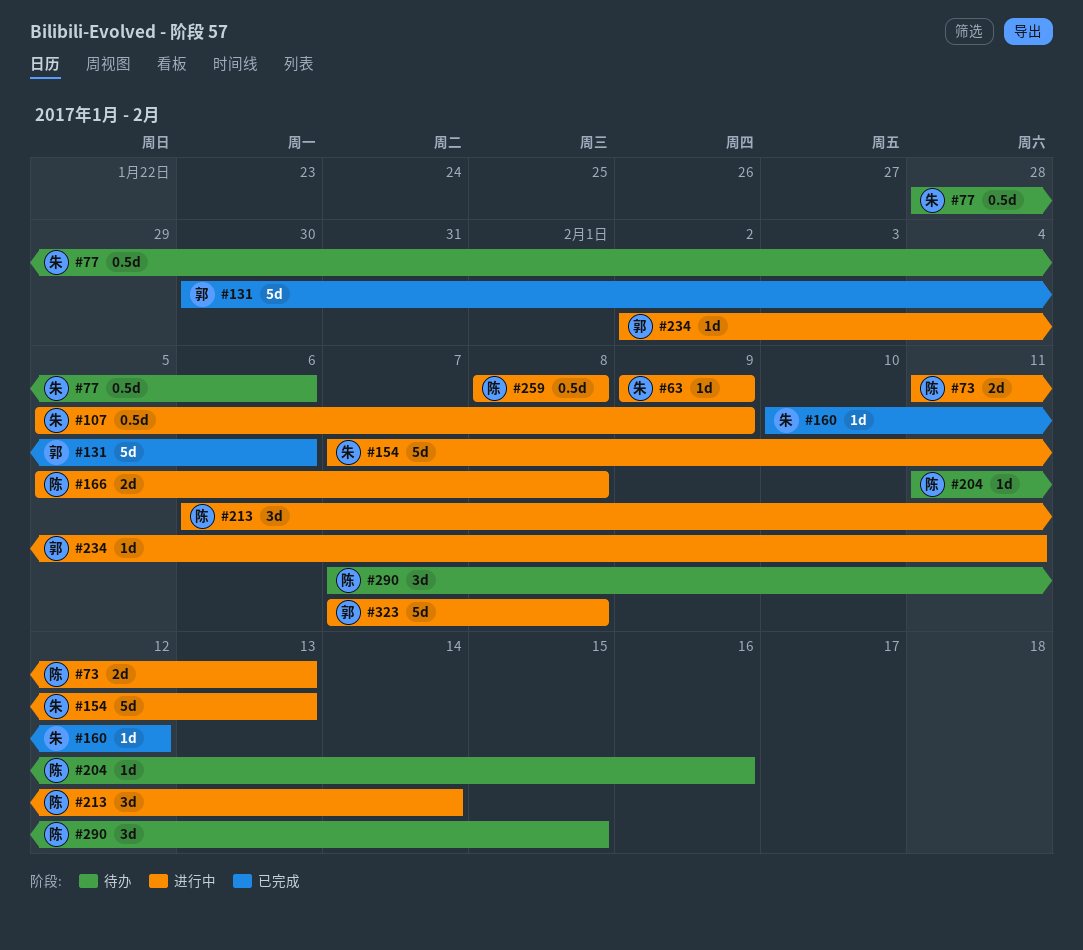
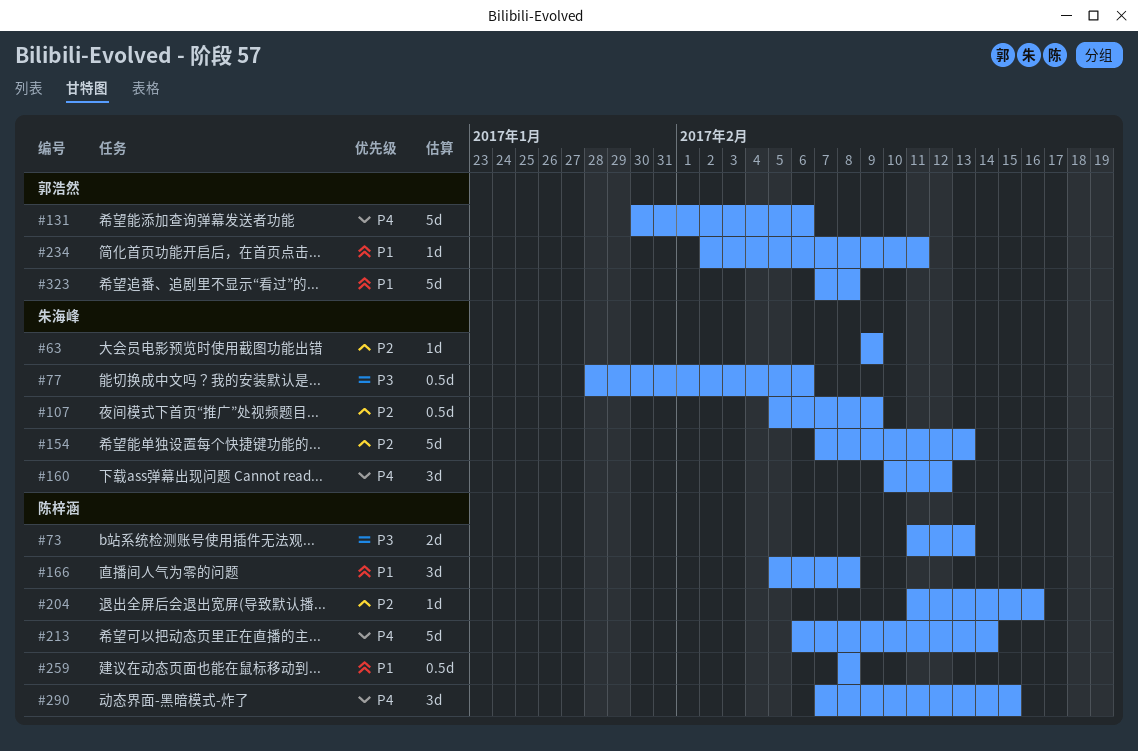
#160, estimate: 1d -> 3d
#166, estimate: 2d -> 3d
#213, estimate: 3d -> 5d

